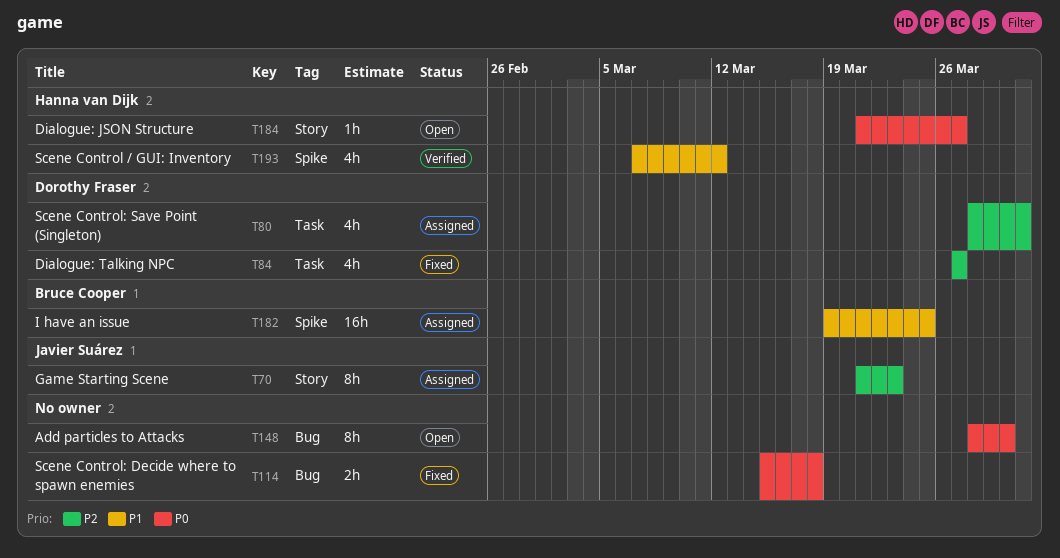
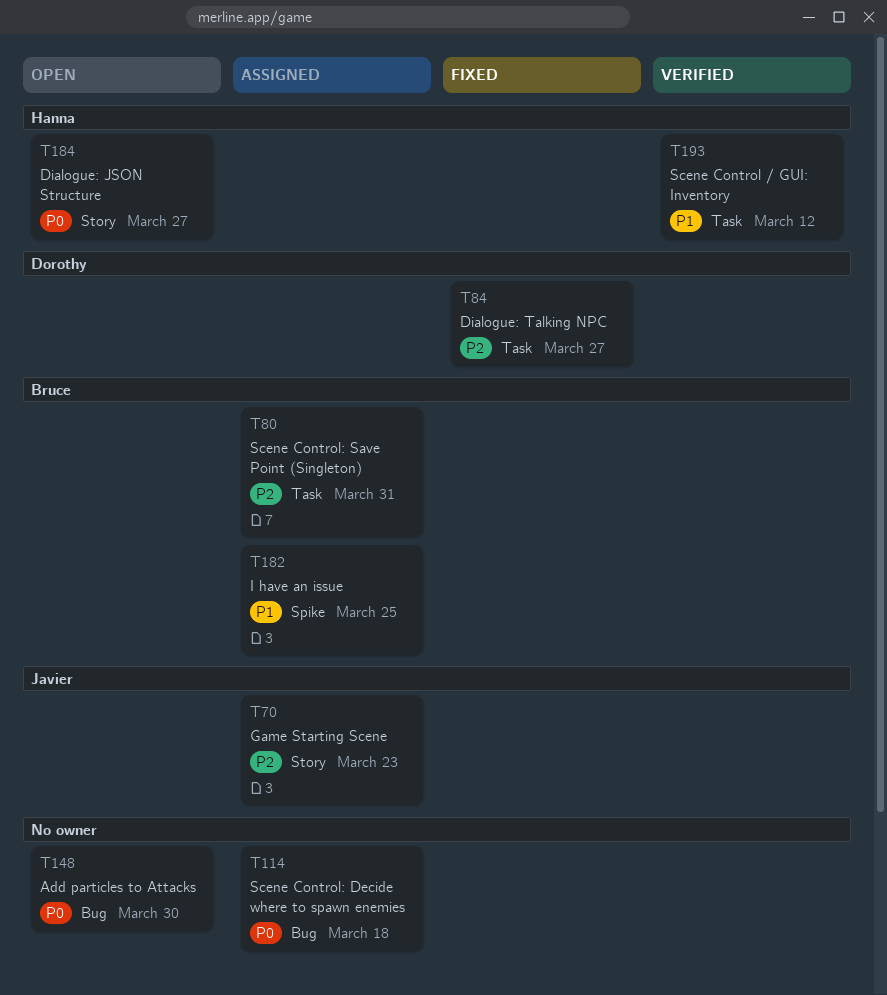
T80, owner: Dorothy Fraser -> Bruce Cooper
T114, status: Fixed -> Assigned
T193, label: Spike -> Task

